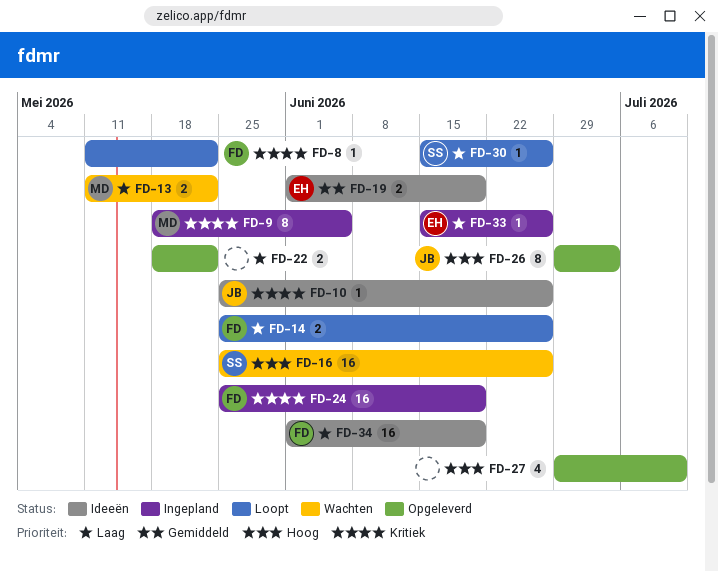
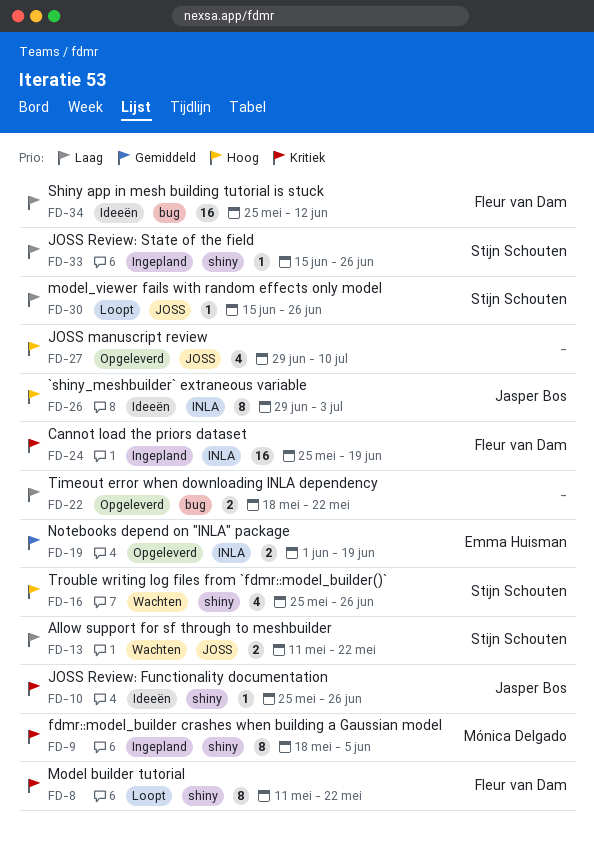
FD-8, estimate: 1 -> 8
FD-13, owner: Mónica Delgado -> Stijn Schouten
FD-14: present -> none
FD-16, estimate: 16 -> 4
FD-19, status: Ideeën -> Opgeleverd
FD-26, status: Opgeleverd -> Ideeën
FD-33, owner: Emma Huisman -> Stijn Schouten
FD-34, start: Jun 1 -> May 25
FD-34, due: Jun 19 -> Jun 12

